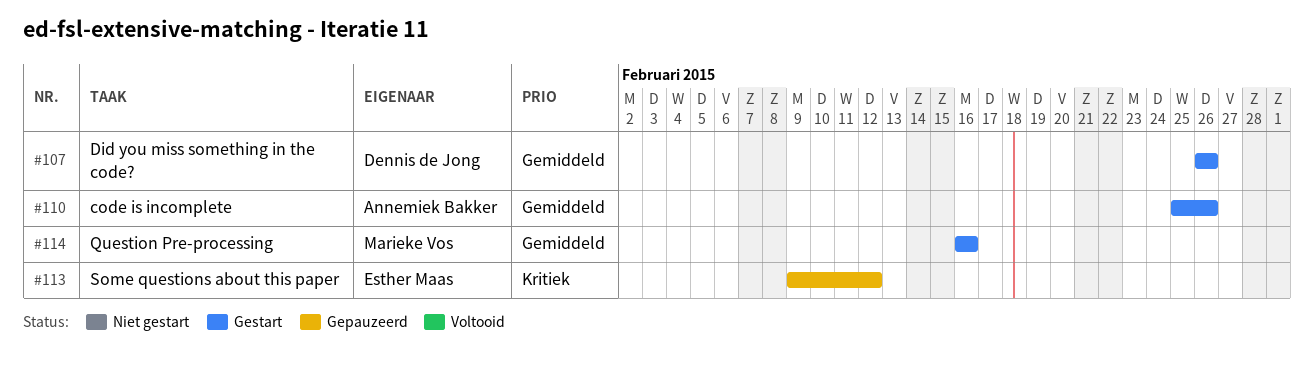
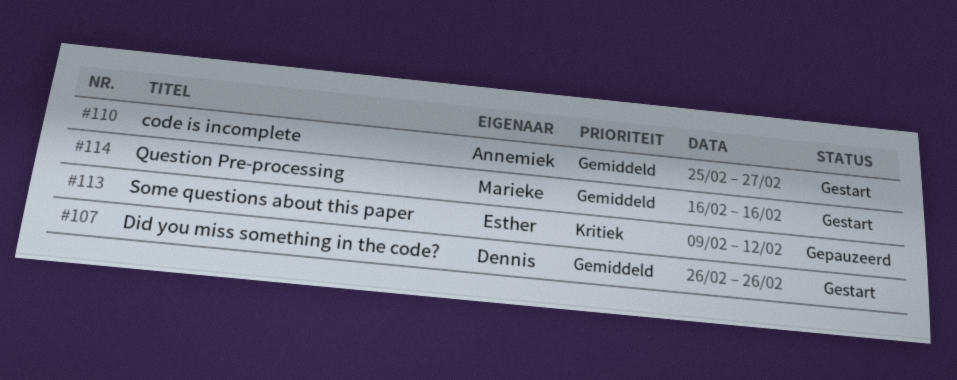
#110, due: Feb 26 -> Feb 27

